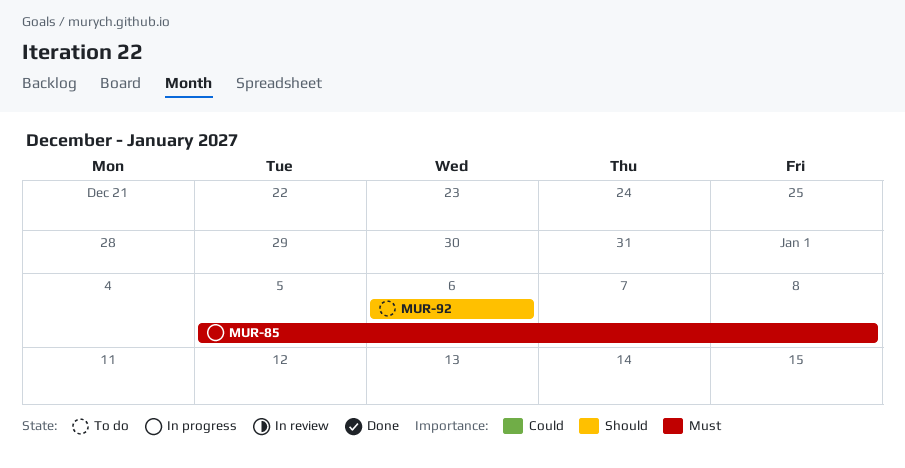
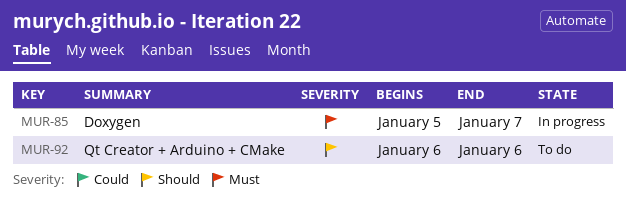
MUR-85, due: Jan 8 -> Jan 7

